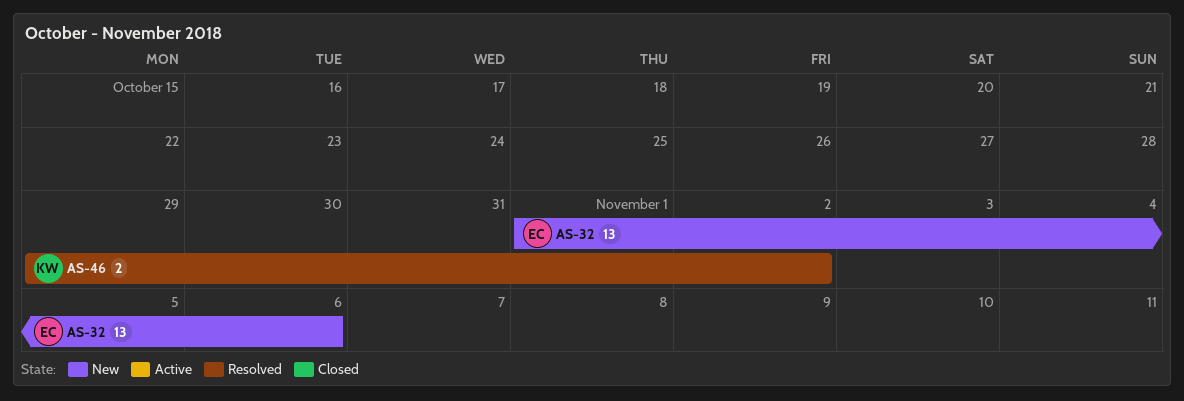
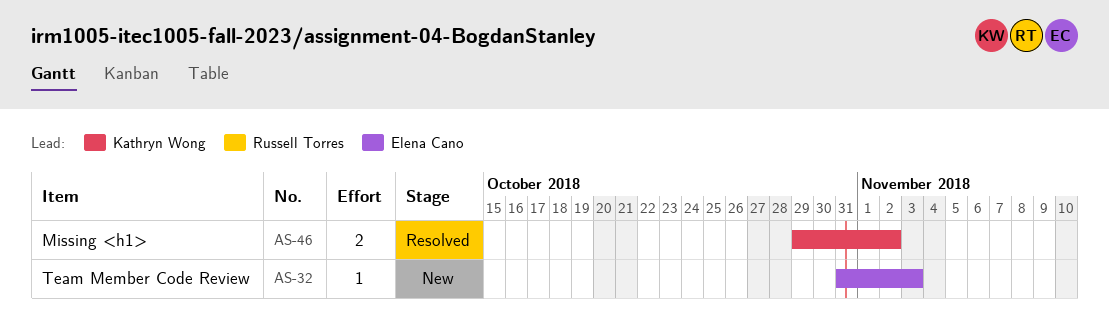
AS-32, estimate: 13 -> 1
AS-32, start: Nov 1 -> Oct 31
AS-32, due: Nov 6 -> Nov 3

